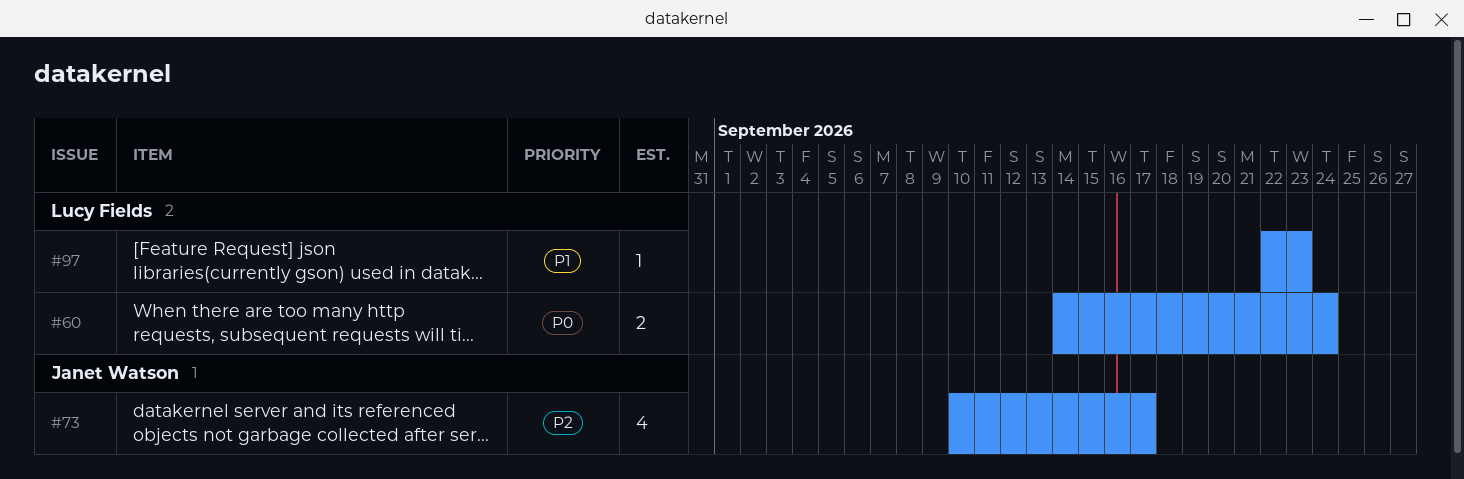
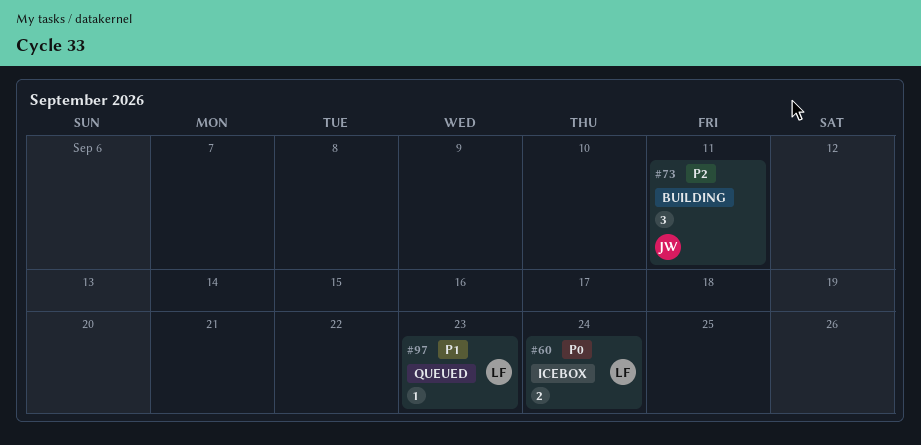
#73, estimate: 4 -> 3
#73, due: Sep 17 -> Sep 11

